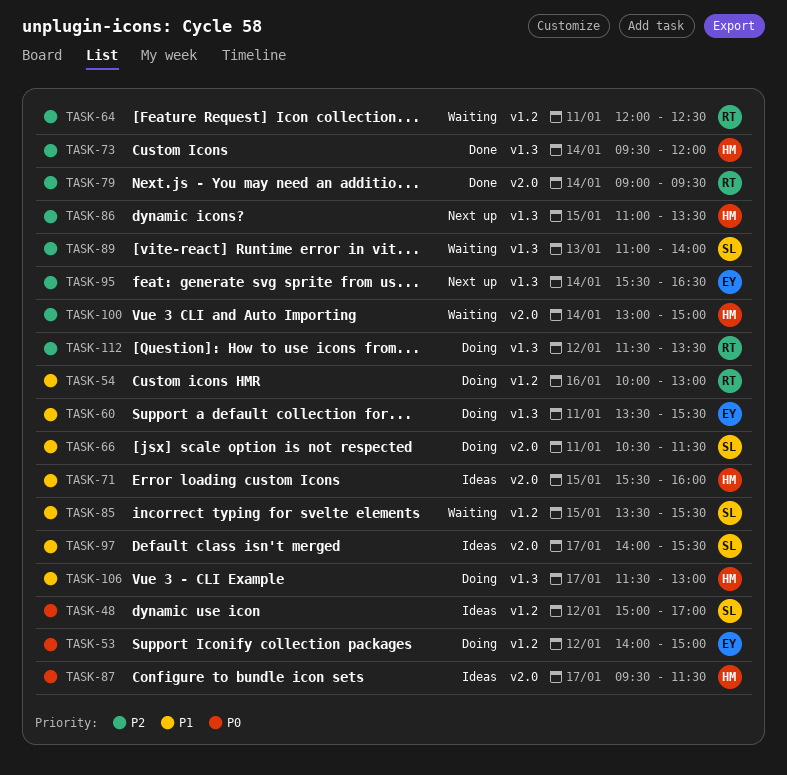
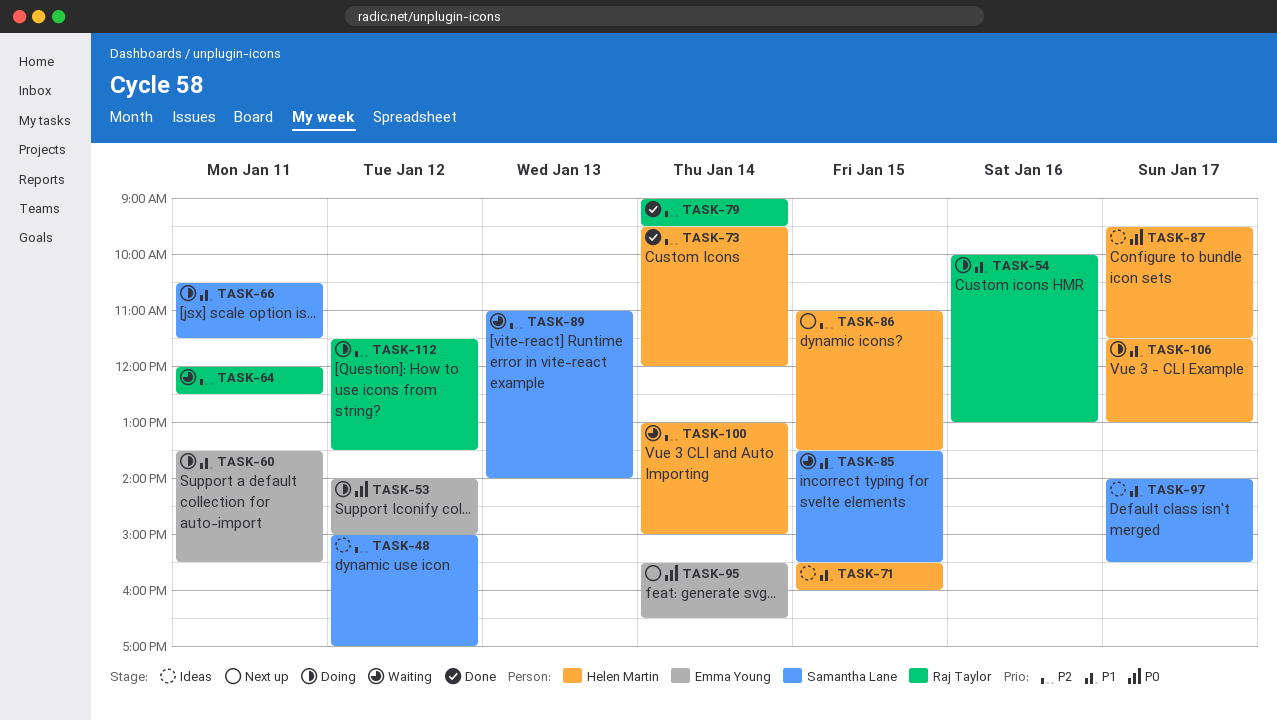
TASK-48, priority: P0 -> P2
TASK-95, priority: P2 -> P0

